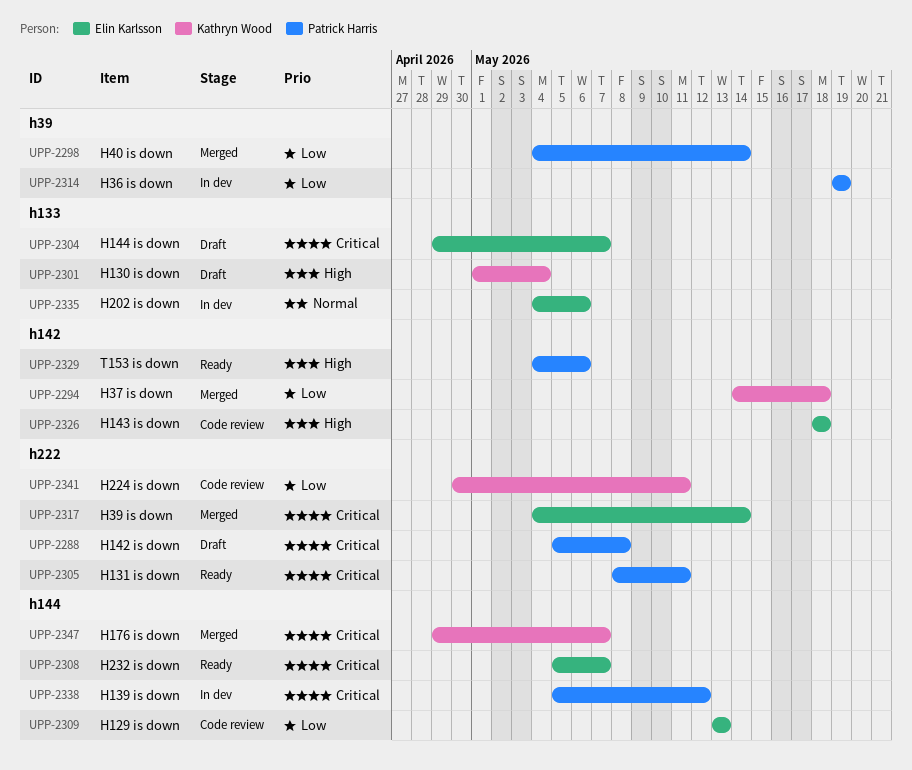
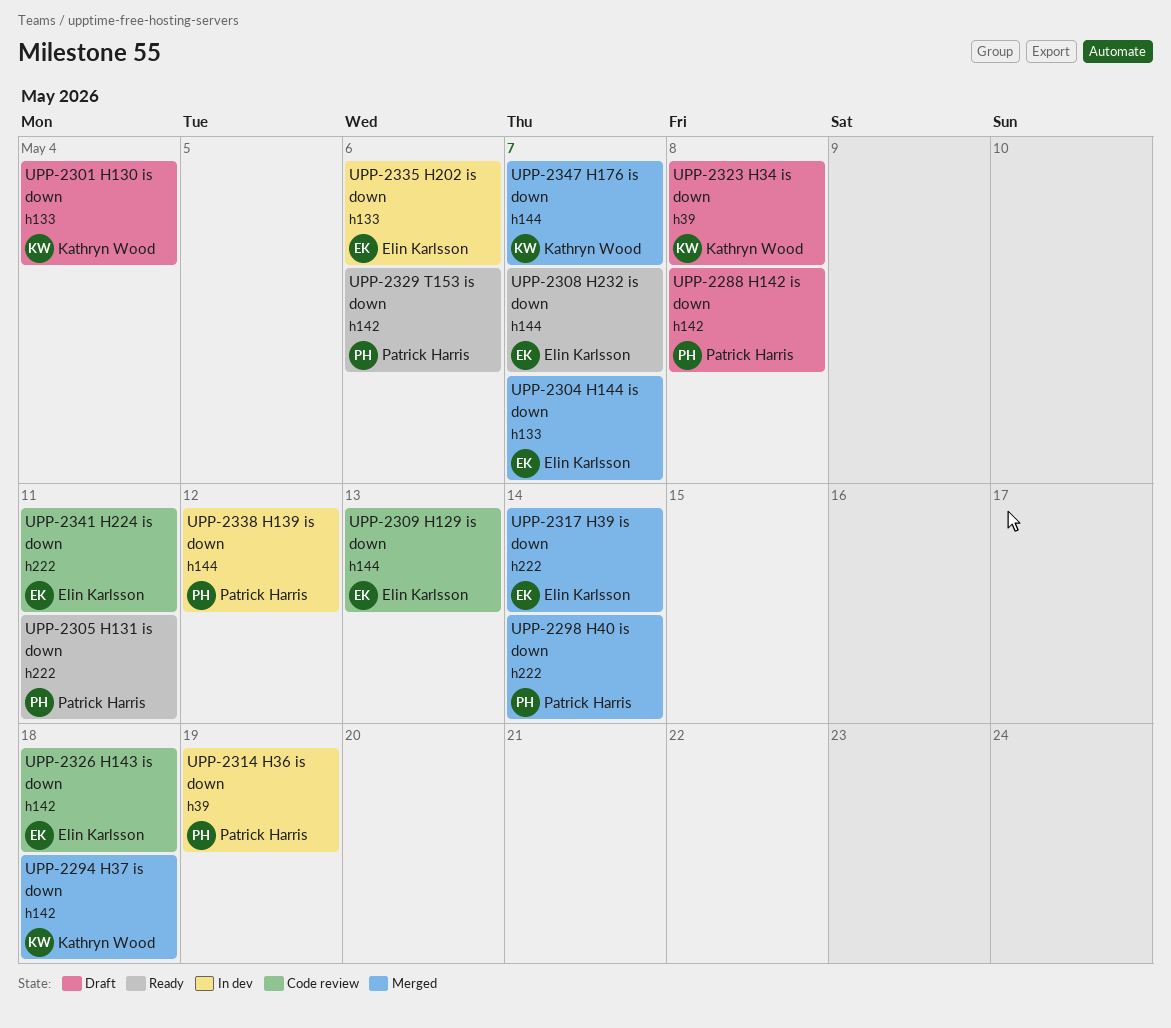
UPP-2288, label: h222 -> h142
UPP-2298, label: h39 -> h222
UPP-2304, status: Draft -> Merged
UPP-2323: none -> present
UPP-2341, owner: Kathryn Wood -> Elin Karlsson

